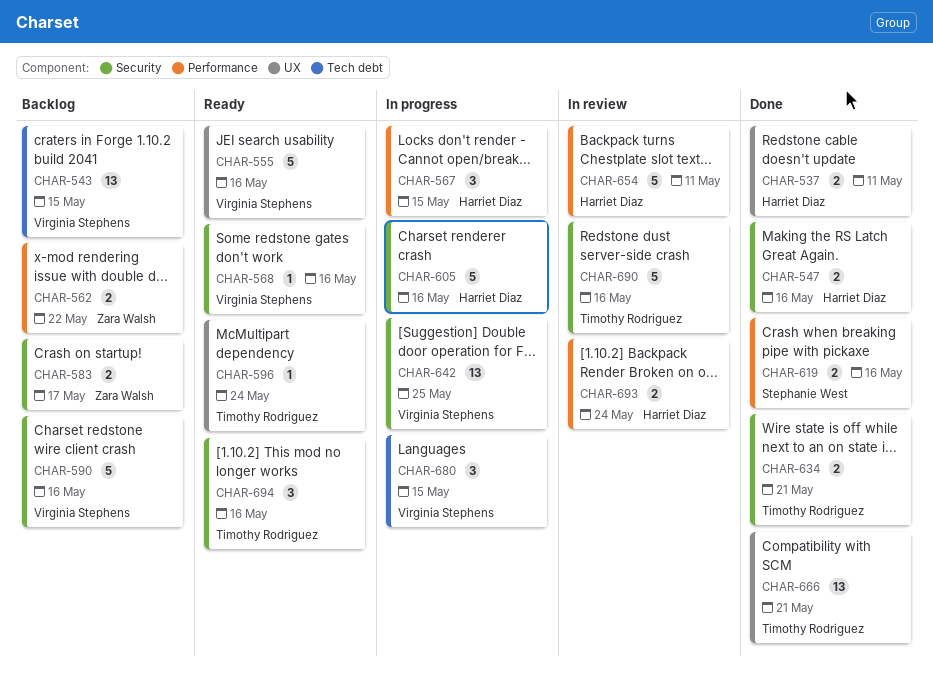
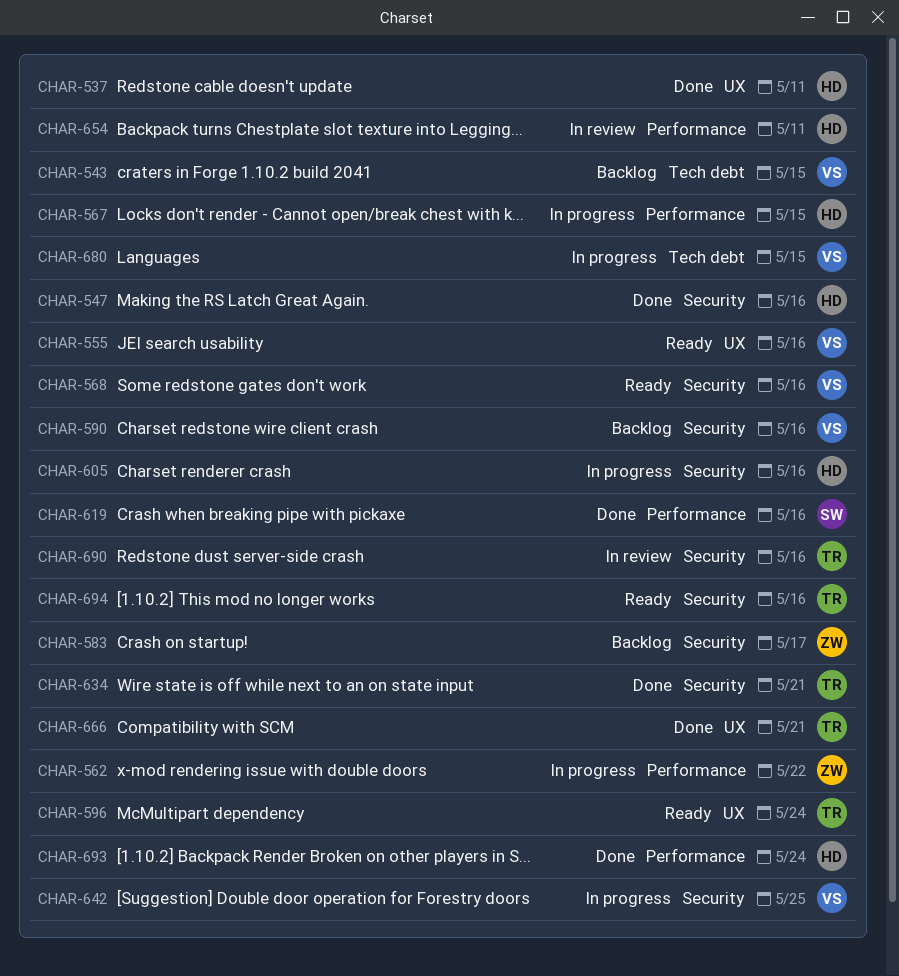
CHAR-562, status: Backlog -> In progress
CHAR-693, status: In review -> Done

